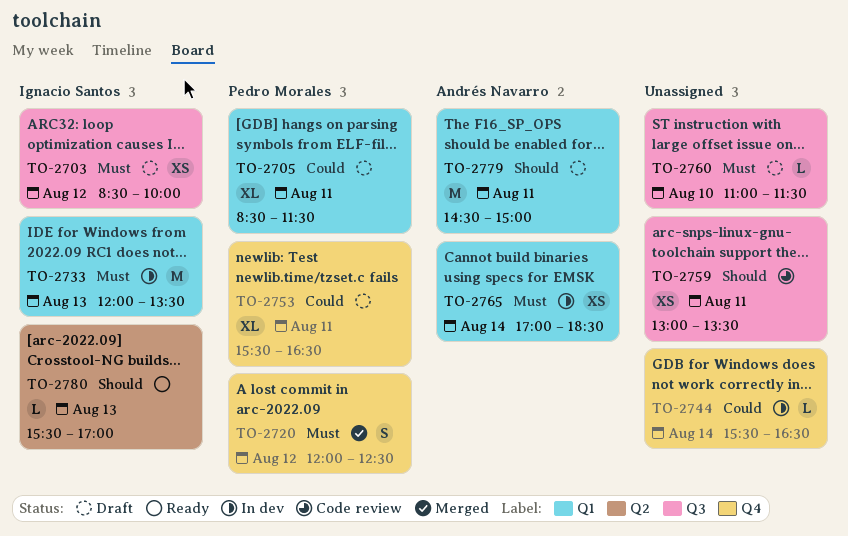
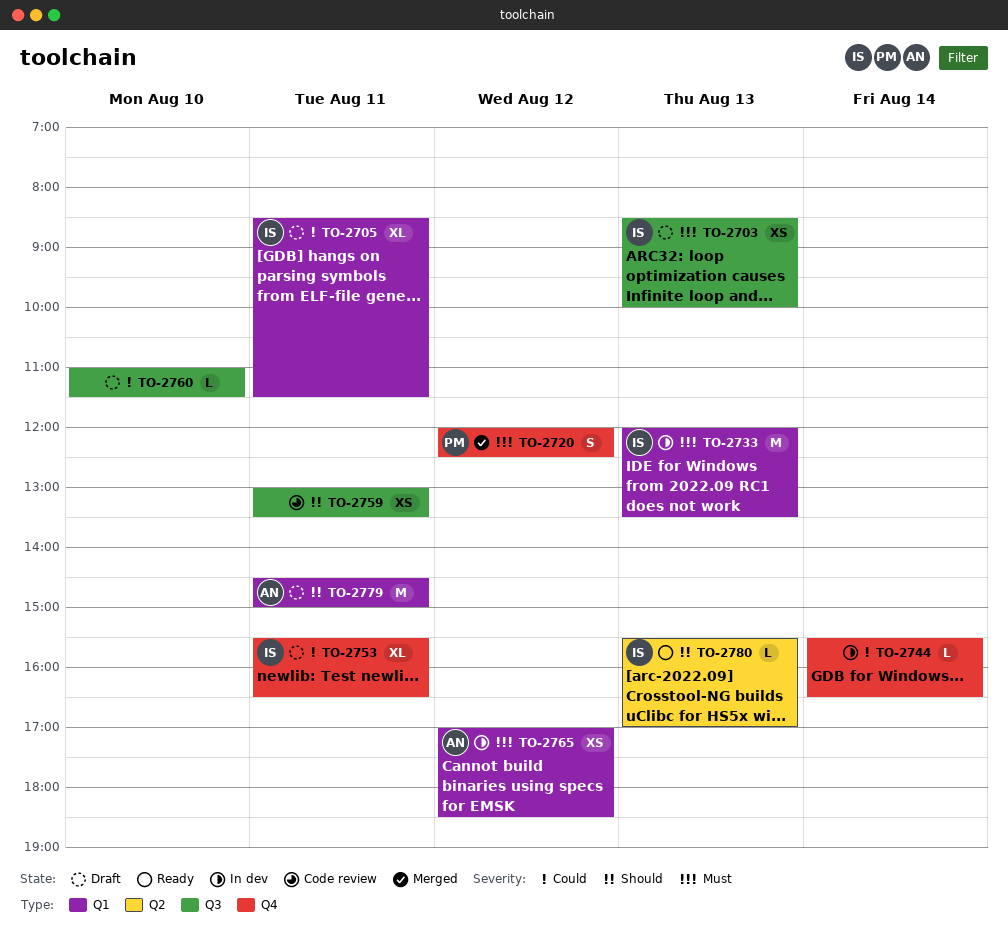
TO-2703, day: Aug 12 -> Aug 13
TO-2705, owner: Pedro Morales -> Ignacio Santos
TO-2753, owner: Pedro Morales -> Ignacio Santos
TO-2760, priority: Must -> Could
TO-2765, day: Aug 14 -> Aug 12

